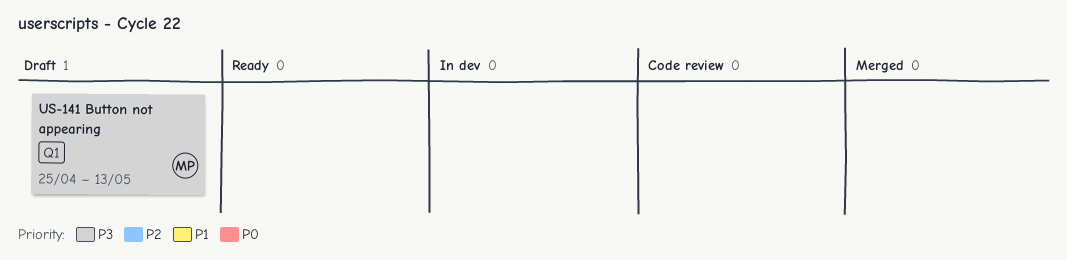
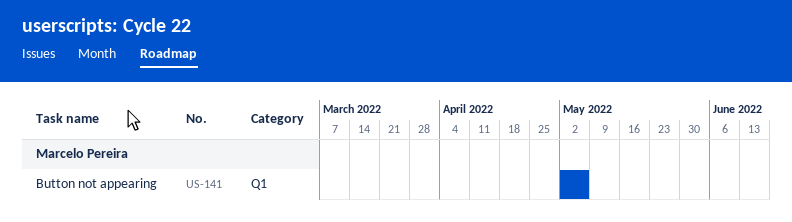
US-141, start: Apr 25 -> May 2
US-141, due: May 13 -> May 6

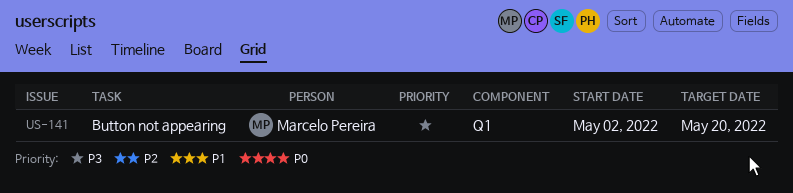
US-141, due: May 6 -> May 20

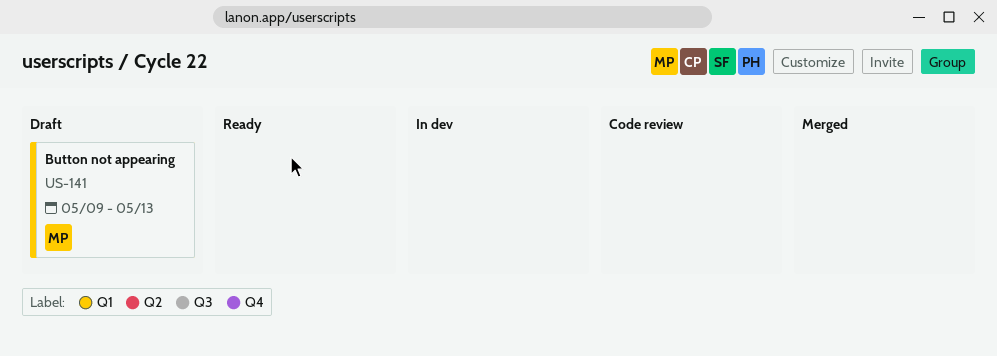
US-141, start: May 2 -> May 9
US-141, due: May 20 -> May 13

